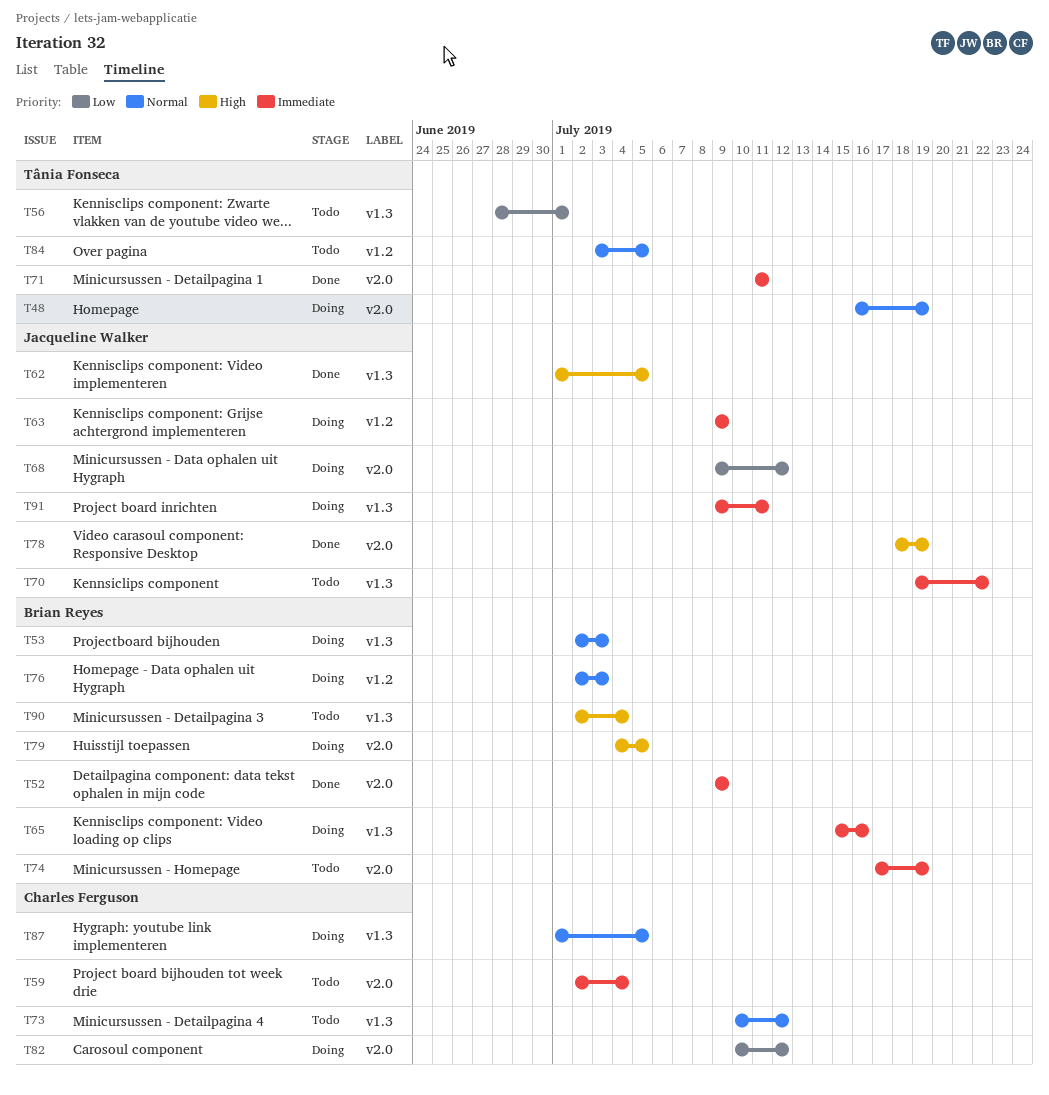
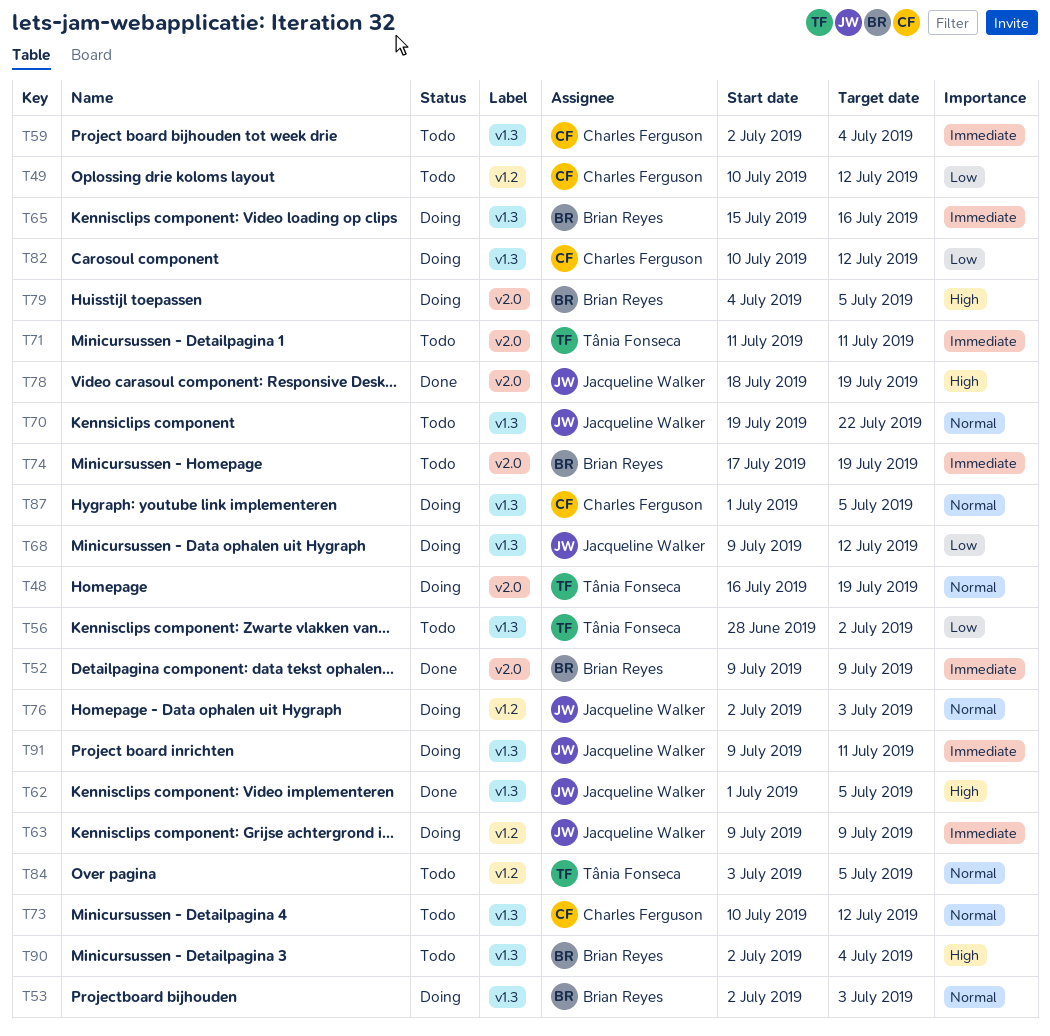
T49: none -> present
T56, due: Jul 1 -> Jul 2
T59, label: v2.0 -> v1.3
T68, label: v2.0 -> v1.3
T70, priority: Immediate -> Normal
T71, status: Done -> Todo
T76, owner: Brian Reyes -> Jacqueline Walker
T82, label: v2.0 -> v1.3

